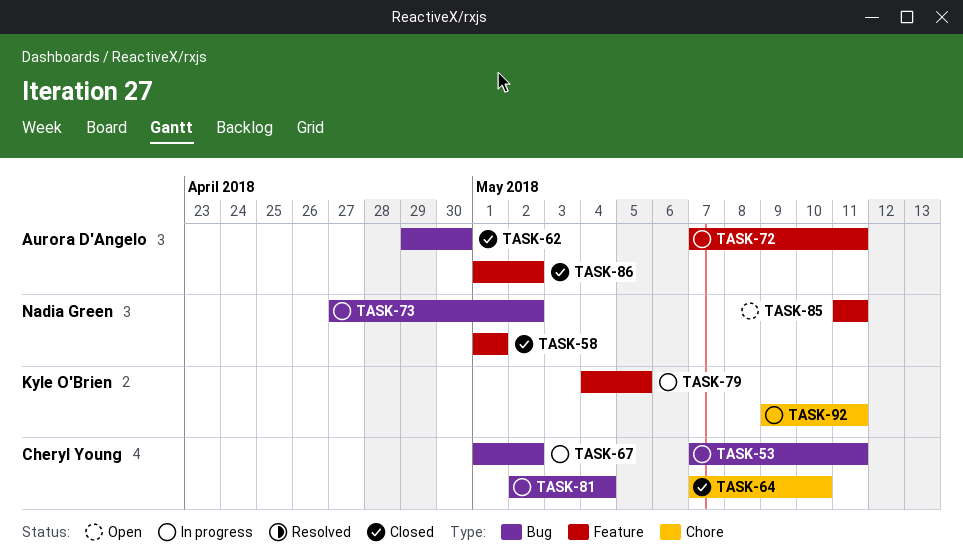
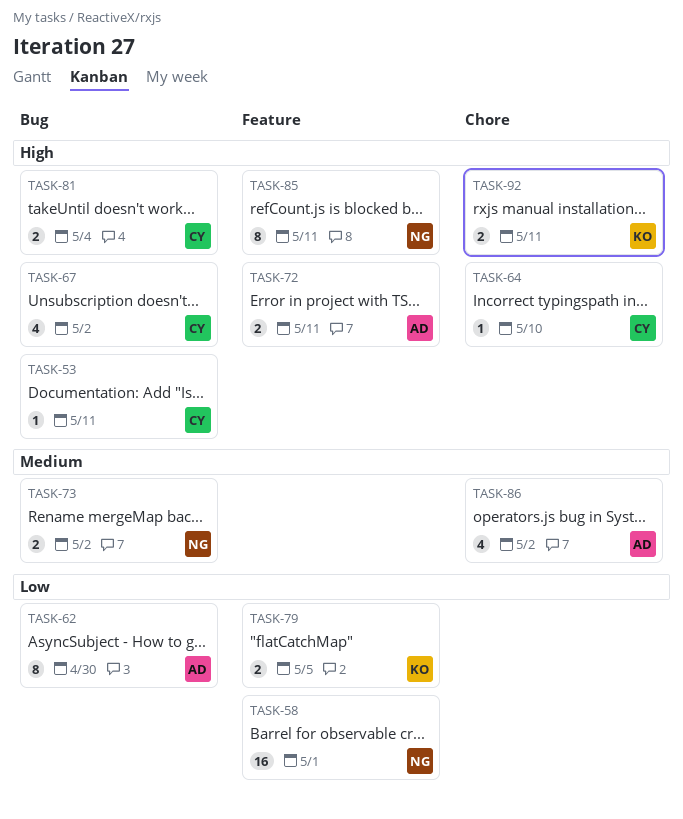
TASK-86, label: Feature -> Chore

